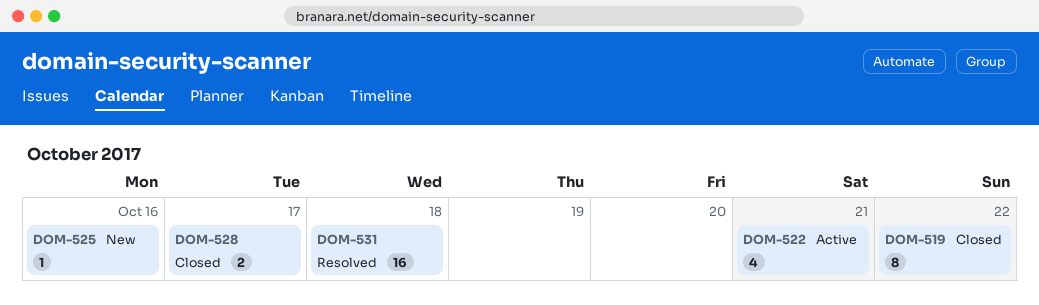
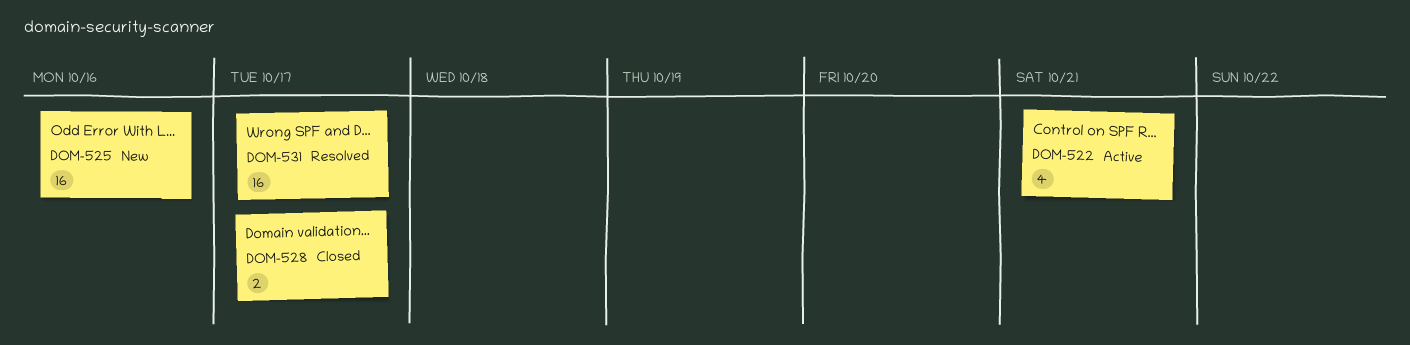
DOM-519: present -> none
DOM-525, estimate: 1 -> 16
DOM-531, due: Oct 18 -> Oct 17

